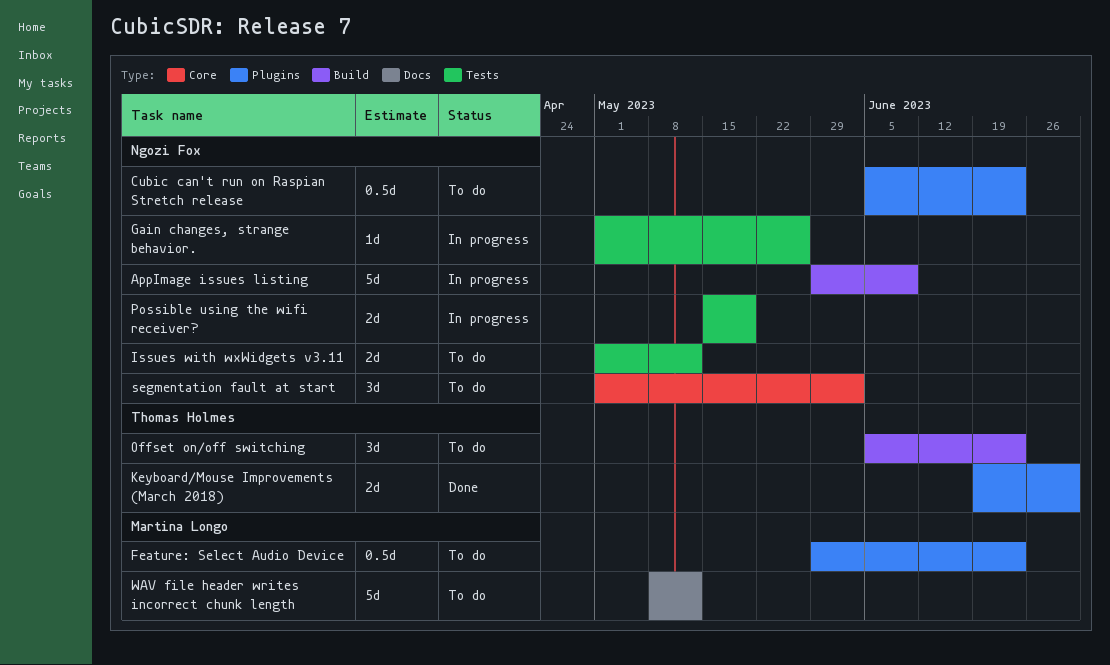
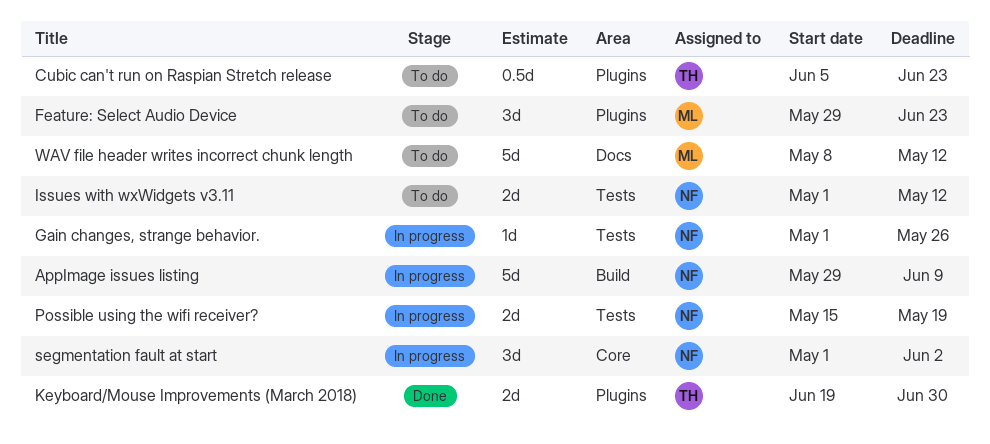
Cubic can't run on Raspian Stretch release, owner: Ngozi Fox -> Thomas Holmes
Feature: Select Audio Device, estimate: 0.5d -> 3d
Offset on/off switching: present -> none
segmentation fault at start, status: To do -> In progress

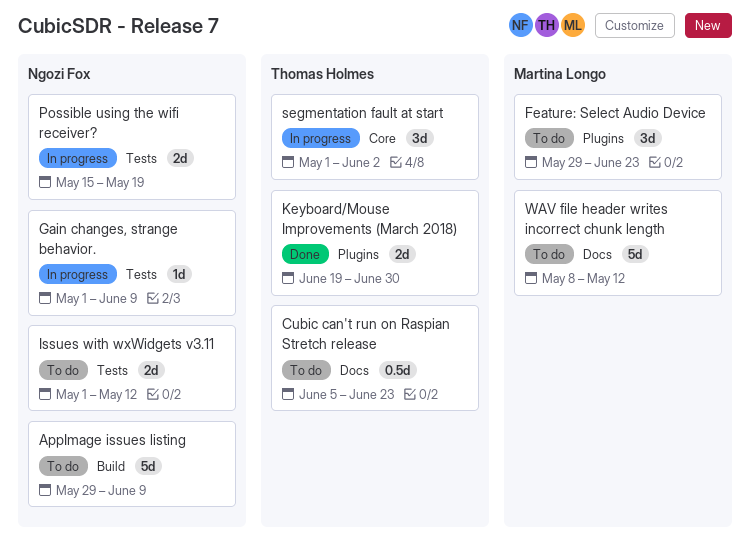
AppImage issues listing, status: In progress -> To do
Cubic can't run on Raspian Stretch release, label: Plugins -> Docs
Gain changes, strange behavior., due: May 26 -> Jun 9
segmentation fault at start, owner: Ngozi Fox -> Thomas Holmes

